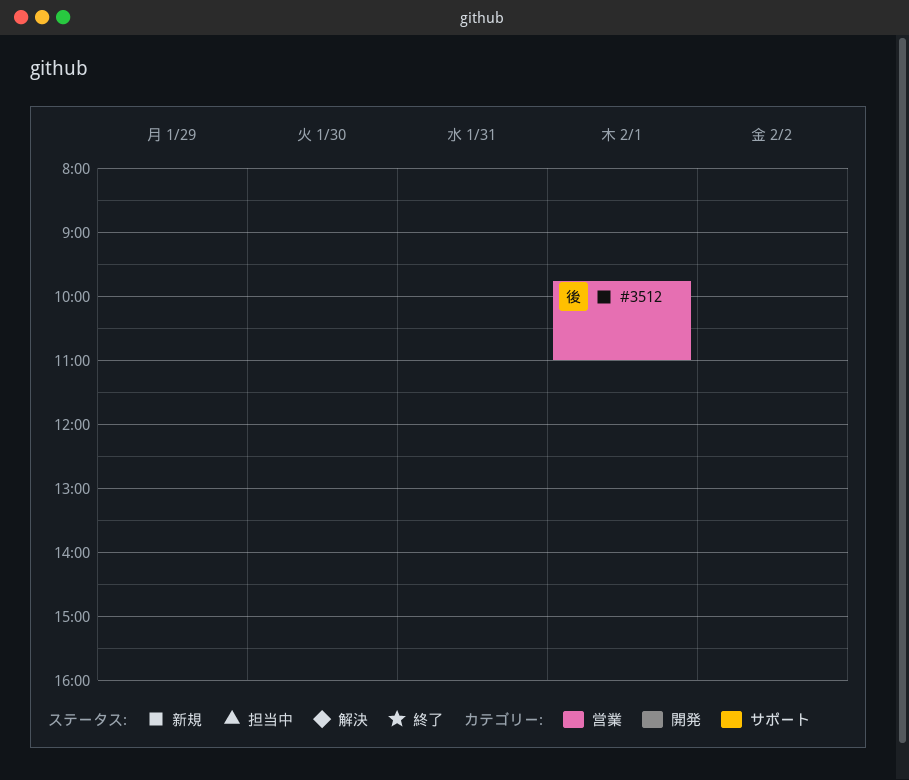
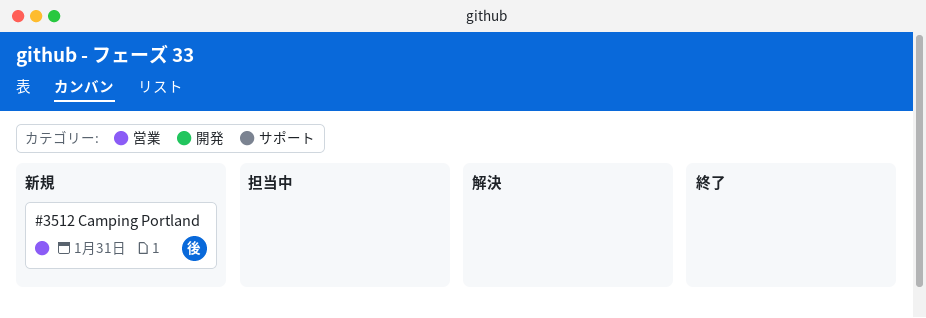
#3512, day: Feb 1 -> Jan 31

